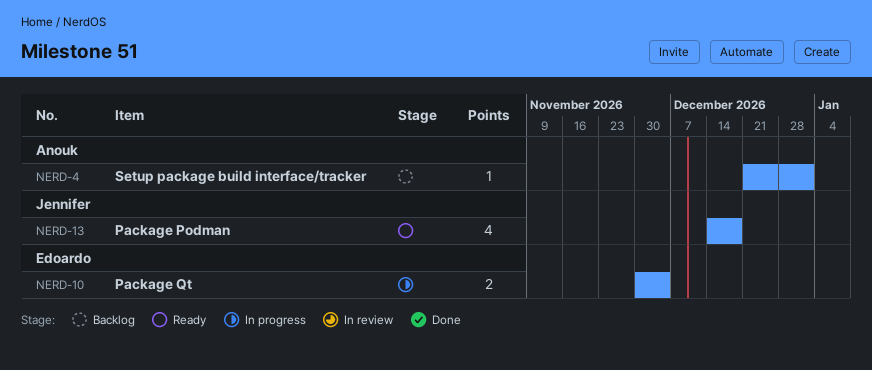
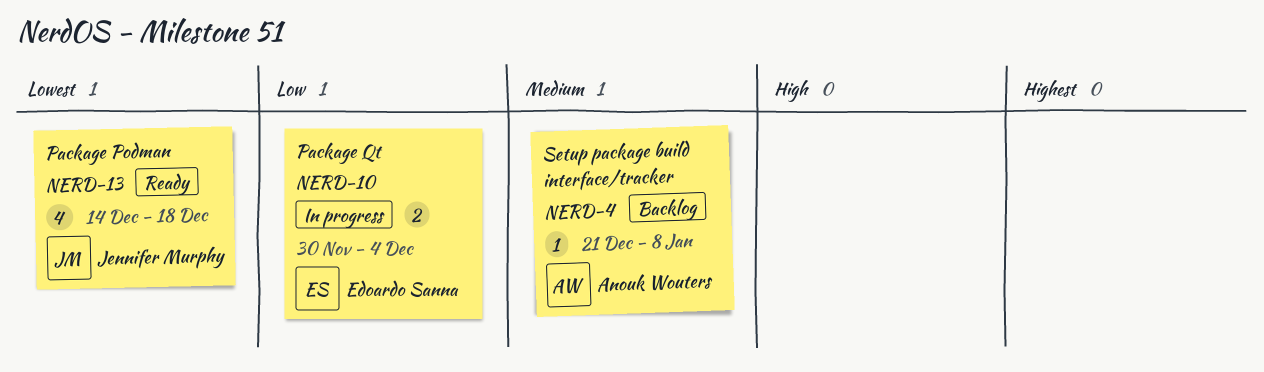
NERD-4, due: Jan 1 -> Jan 8

